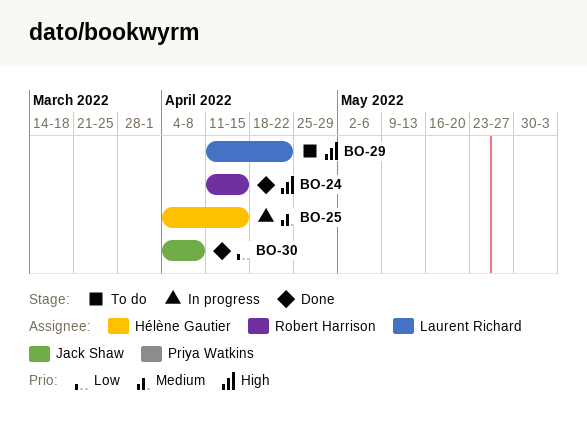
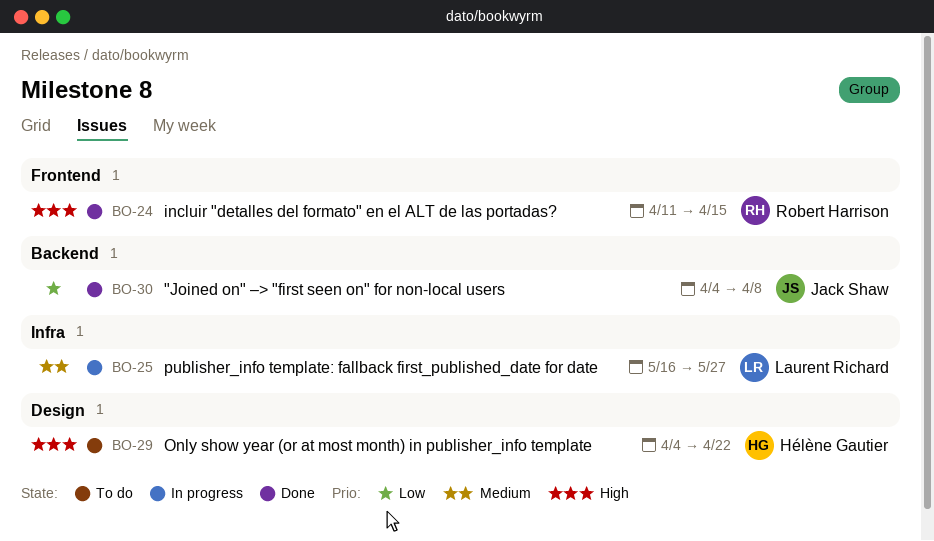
BO-25, owner: Hélène Gautier -> Laurent Richard
BO-25, start: Apr 4 -> May 16
BO-25, due: Apr 15 -> May 27
BO-29, owner: Laurent Richard -> Hélène Gautier
BO-29, start: Apr 11 -> Apr 4

